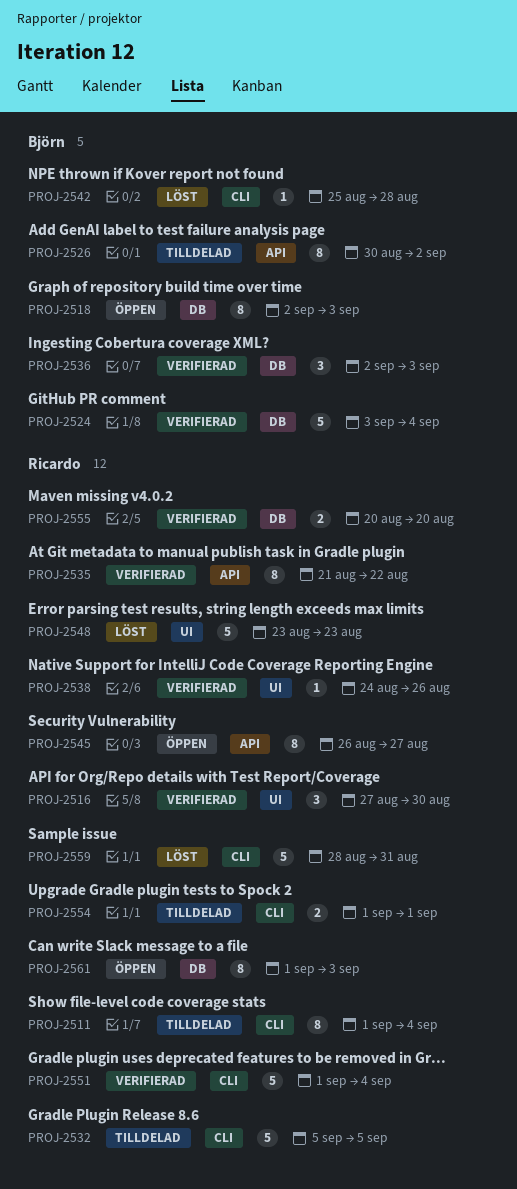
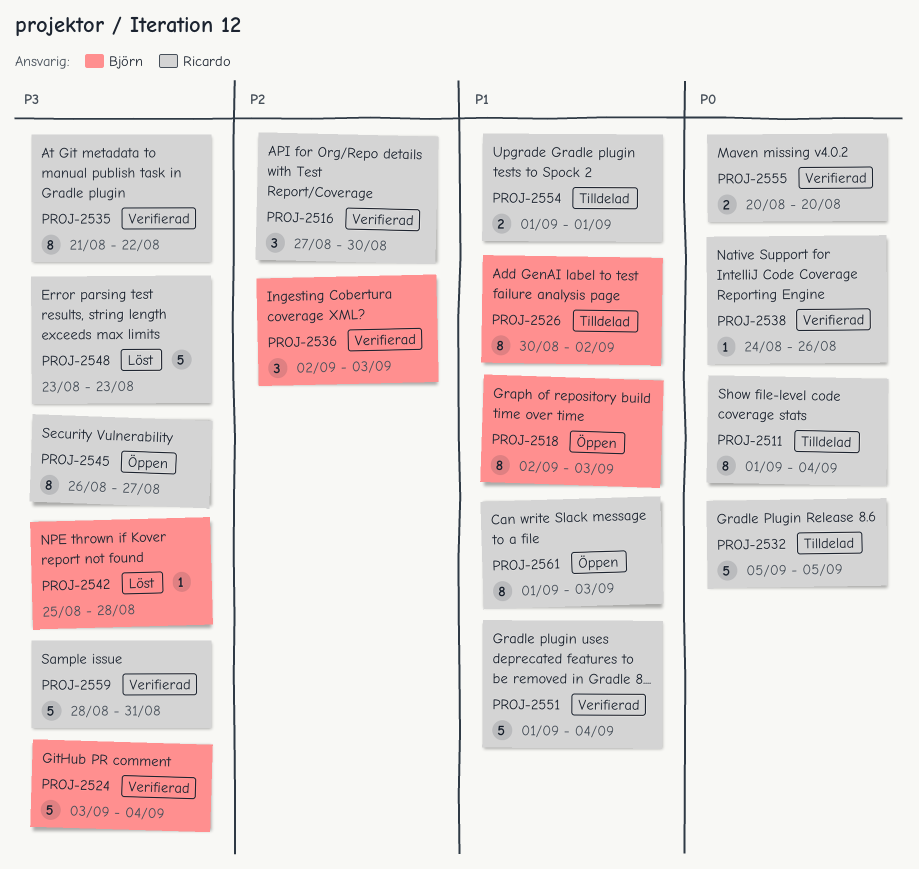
PROJ-2559, status: Löst -> Verifierad

